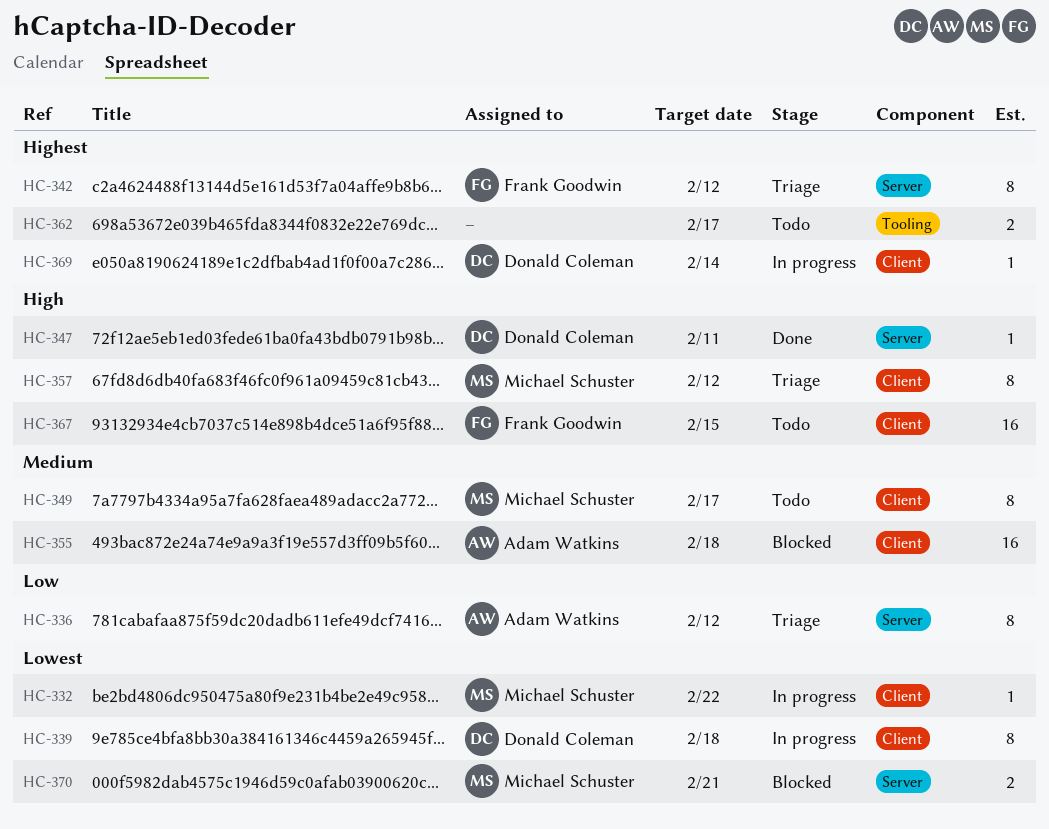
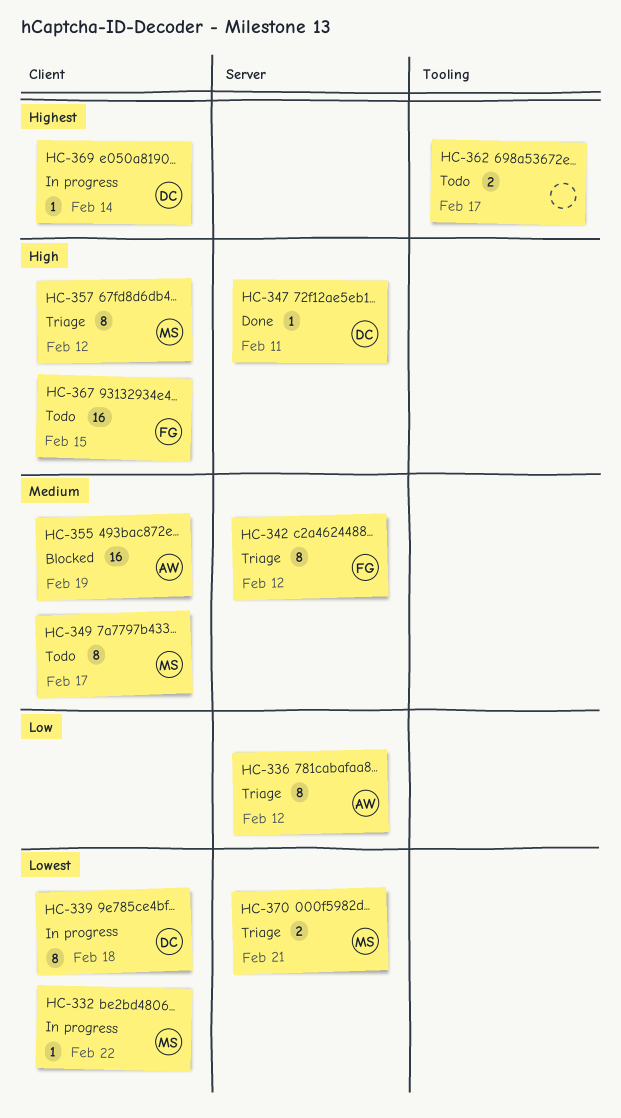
HC-342, priority: Highest -> Medium
HC-355, due: Feb 18 -> Feb 19
HC-370, status: Blocked -> Triage

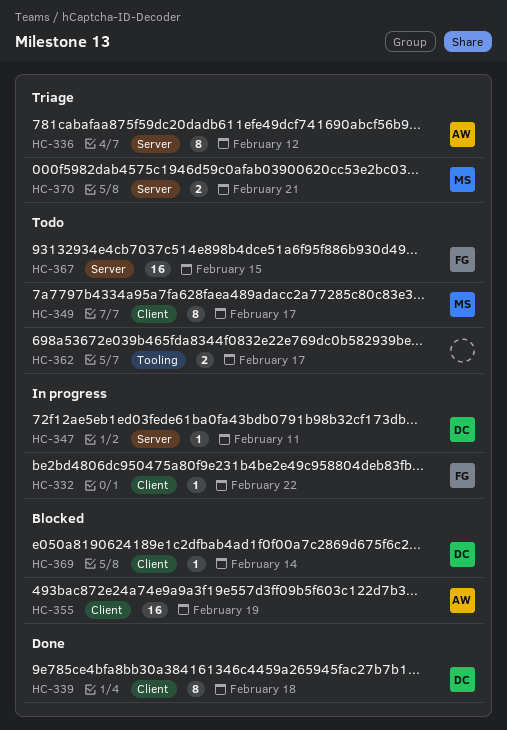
HC-332, owner: MS -> FG
HC-339, status: In progress -> Done
HC-342: present -> none
HC-347, status: Done -> In progress
HC-357: present -> none
HC-367, label: Client -> Server
HC-369, status: In progress -> Blocked

